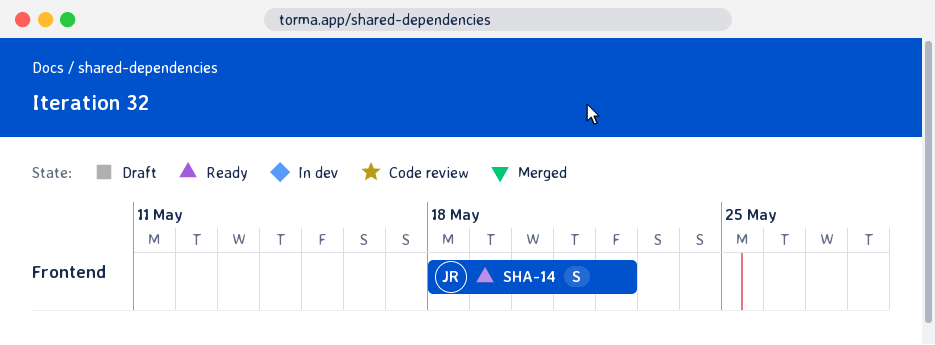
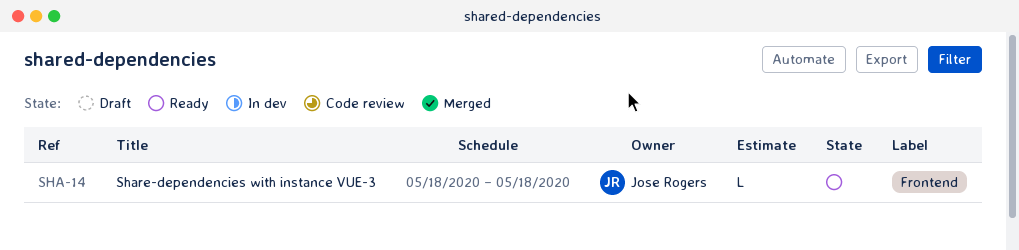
SHA-14, estimate: S -> L
SHA-14, due: May 22 -> May 18

